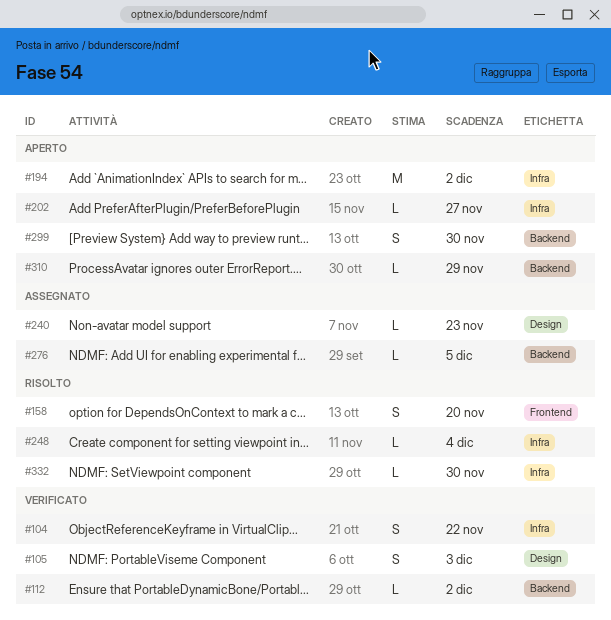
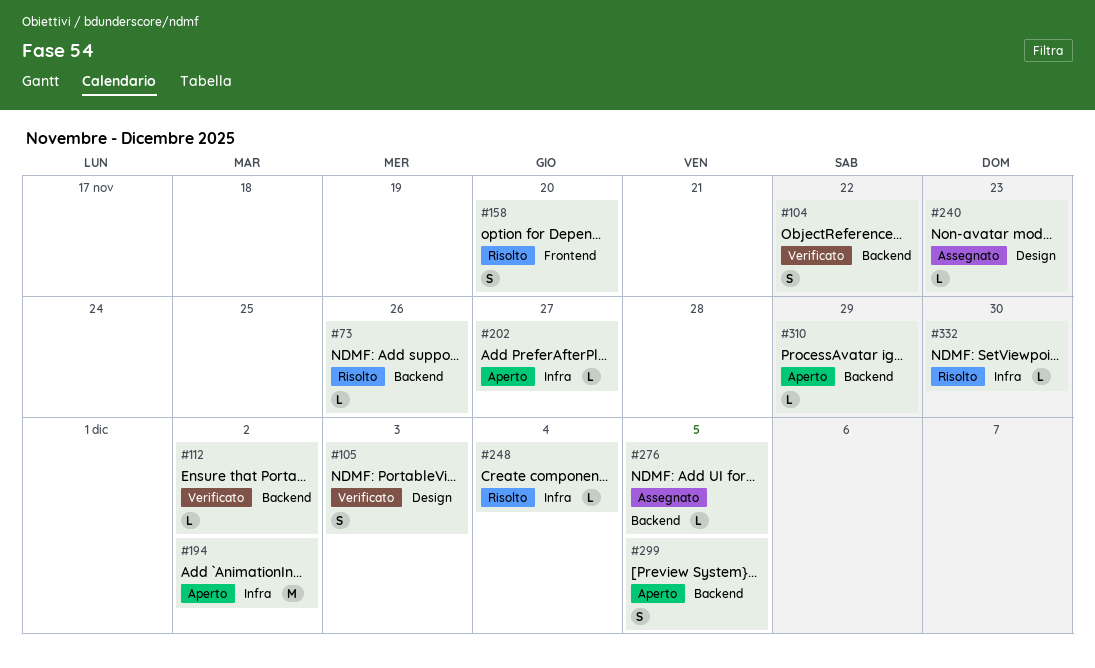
#73: none -> present
#104, label: Infra -> Backend
#299, due: Nov 30 -> Dec 5

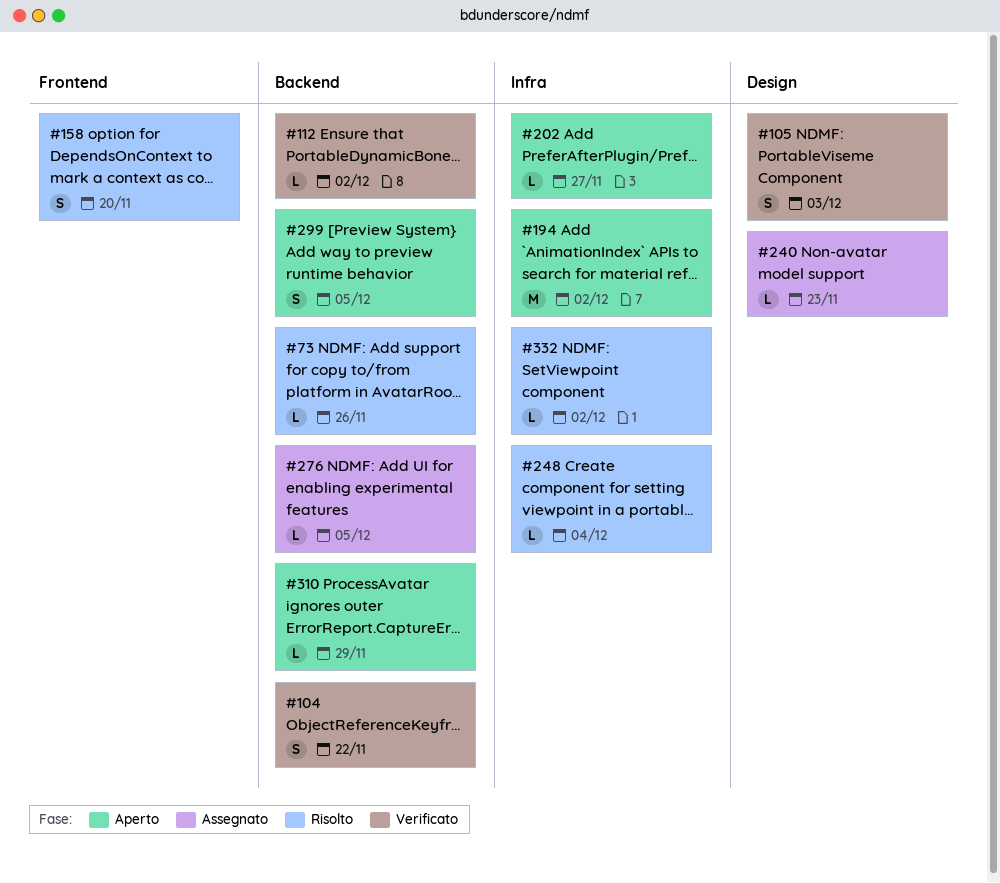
#332, due: Nov 30 -> Dec 2

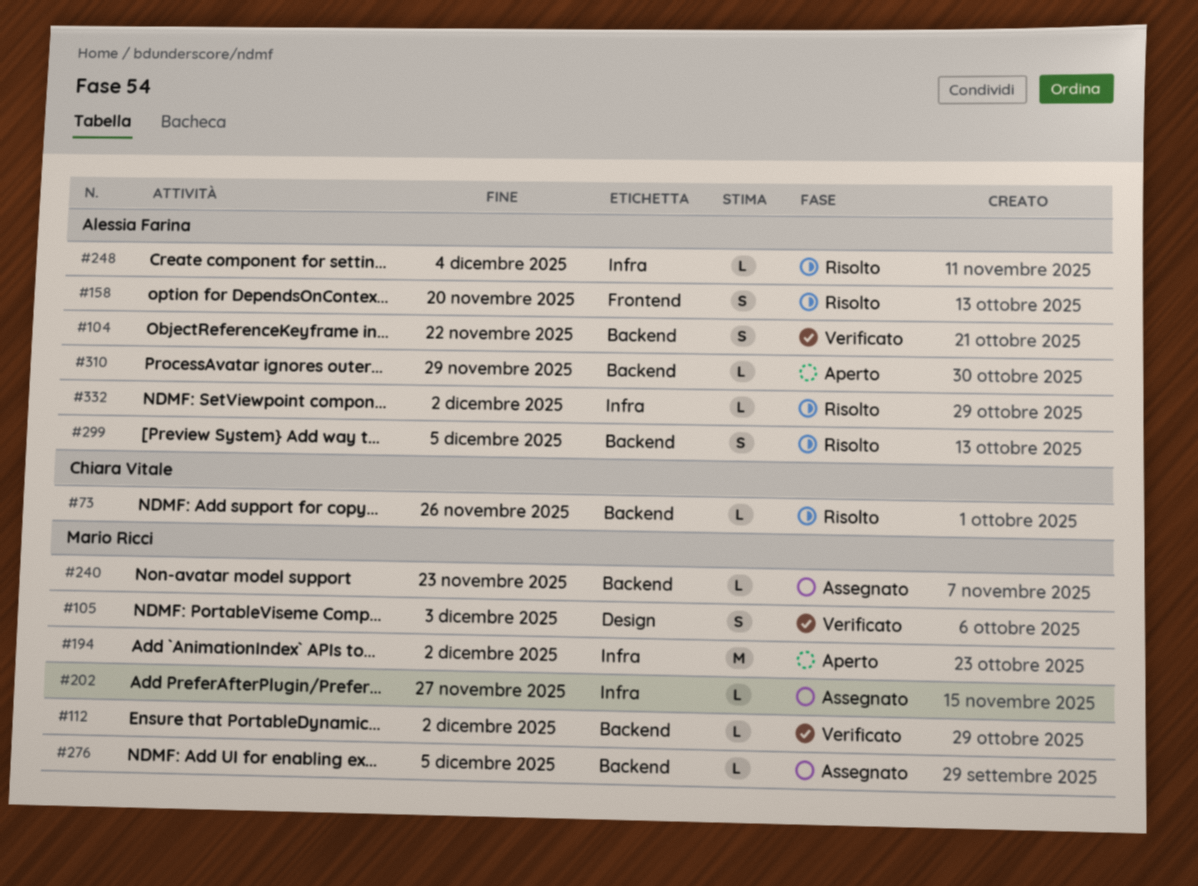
#202, status: Aperto -> Assegnato
#240, label: Design -> Backend
#299, status: Aperto -> Risolto

